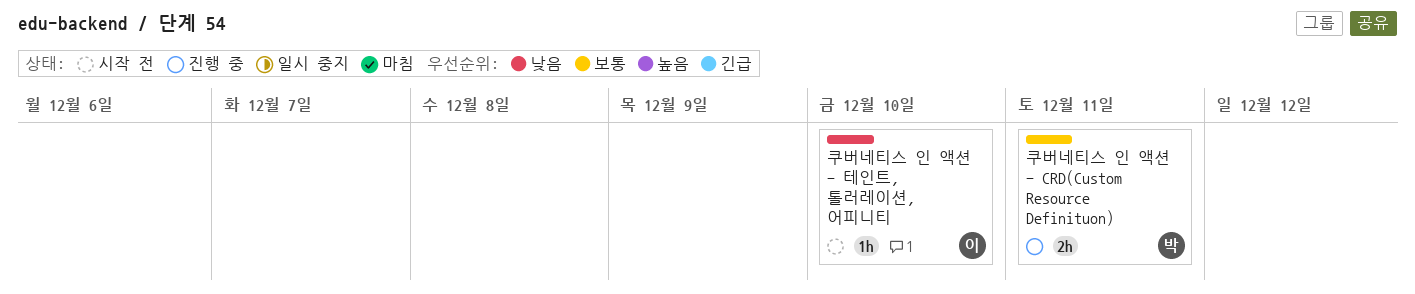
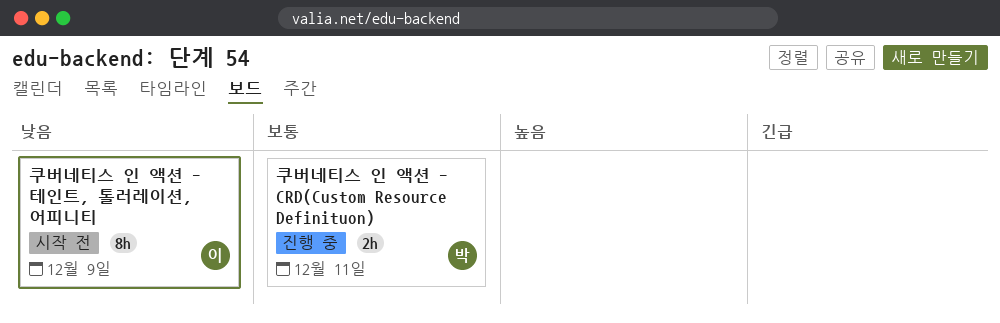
쿠버네티스 인 액션 - 테인트, 톨러레이션, 어피니티, estimate: 1h -> 8h
쿠버네티스 인 액션 - 테인트, 톨러레이션, 어피니티, due: Dec 10 -> Dec 9

